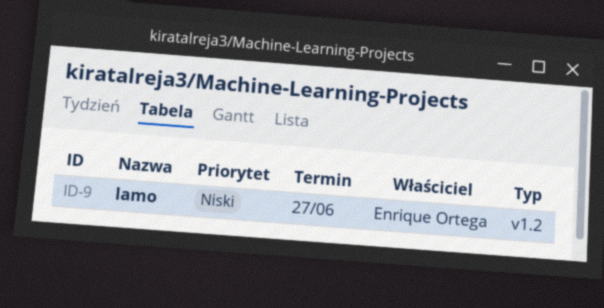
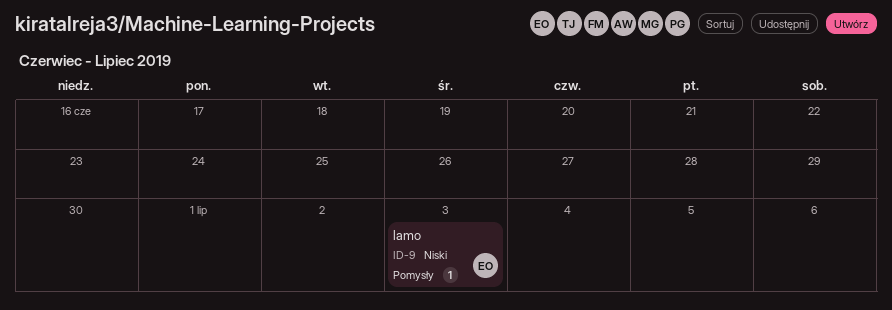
ID-9, due: Jun 27 -> Jul 3

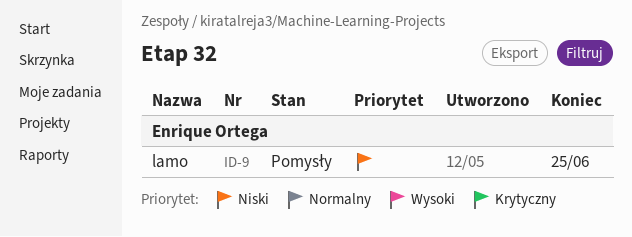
ID-9, due: Jul 3 -> Jun 25

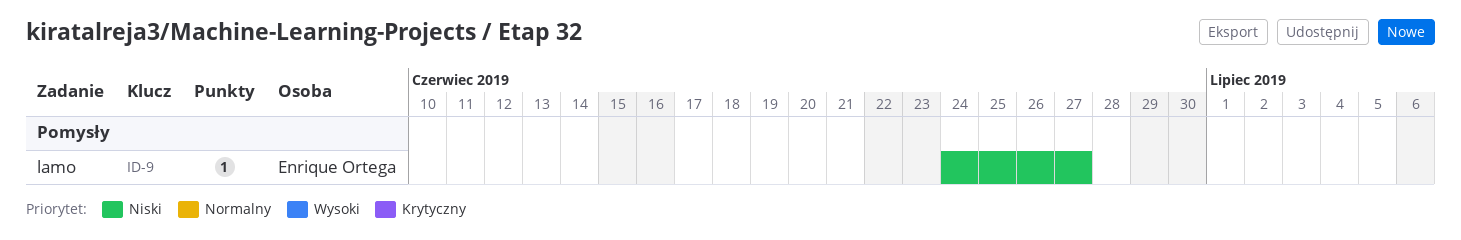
ID-9, due: Jun 25 -> Jun 27

